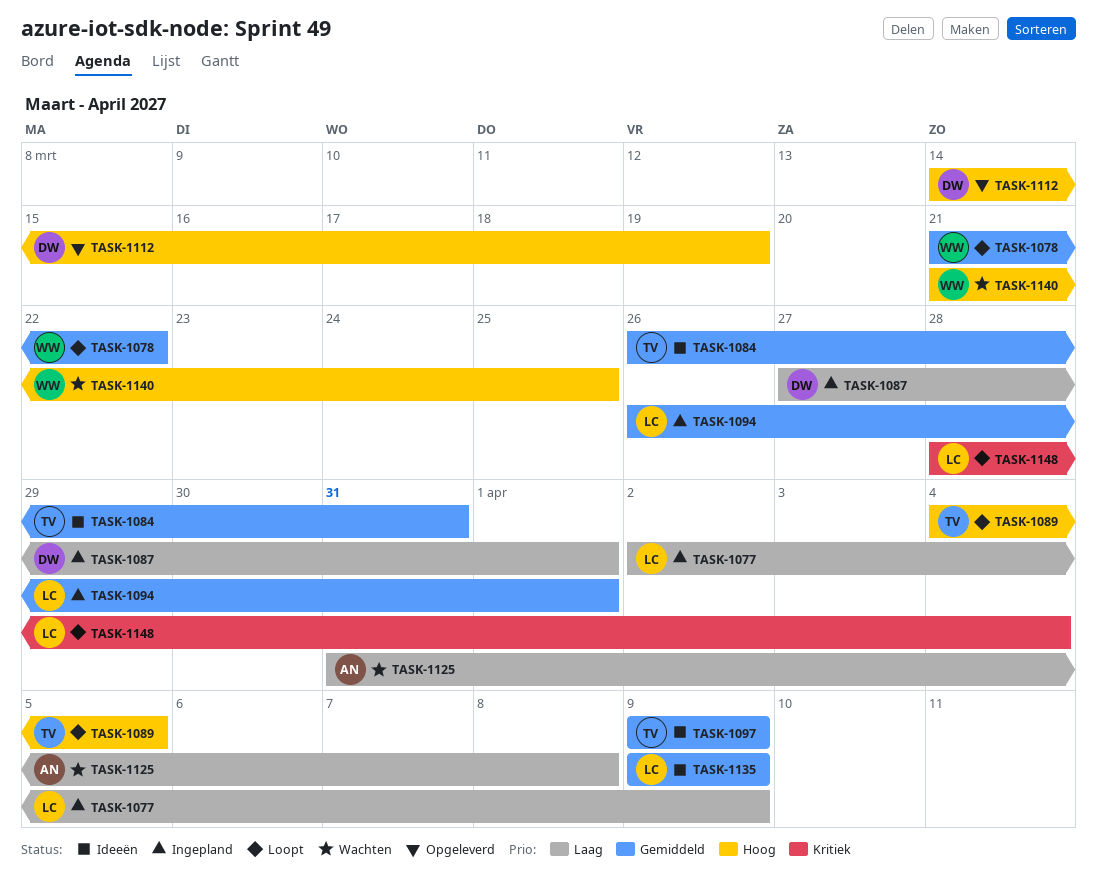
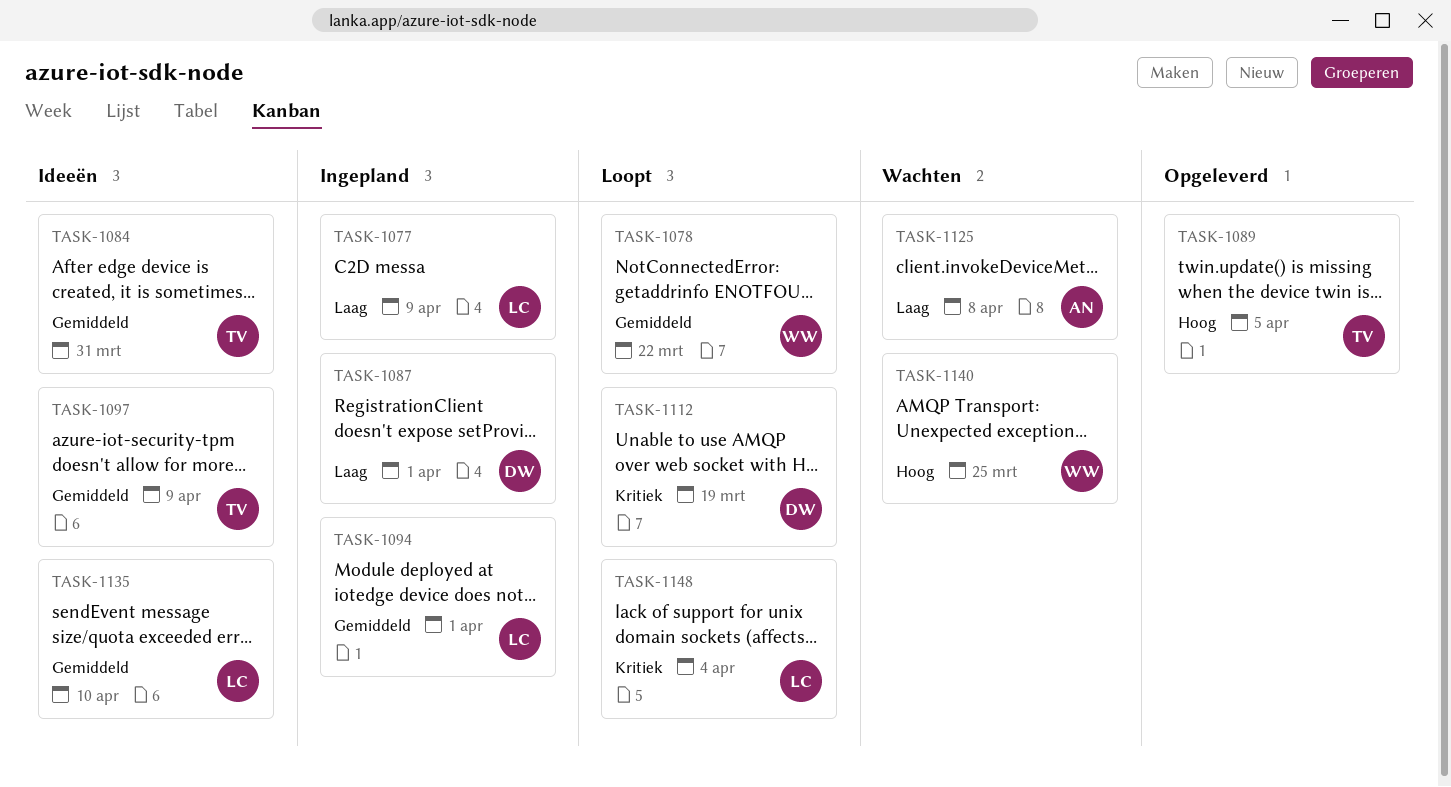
TASK-1089, status: Loopt -> Opgeleverd
TASK-1112, status: Opgeleverd -> Loopt
TASK-1112, priority: Hoog -> Kritiek
TASK-1135, due: Apr 9 -> Apr 10

